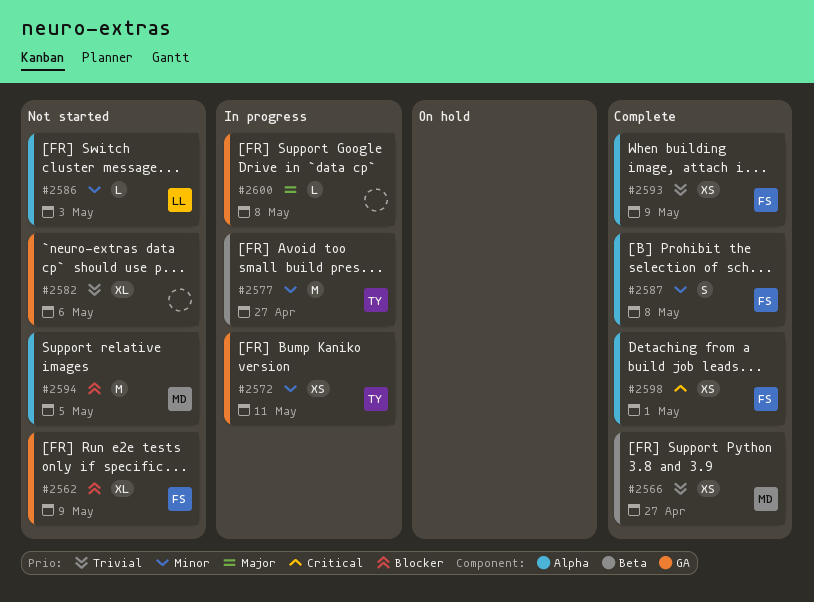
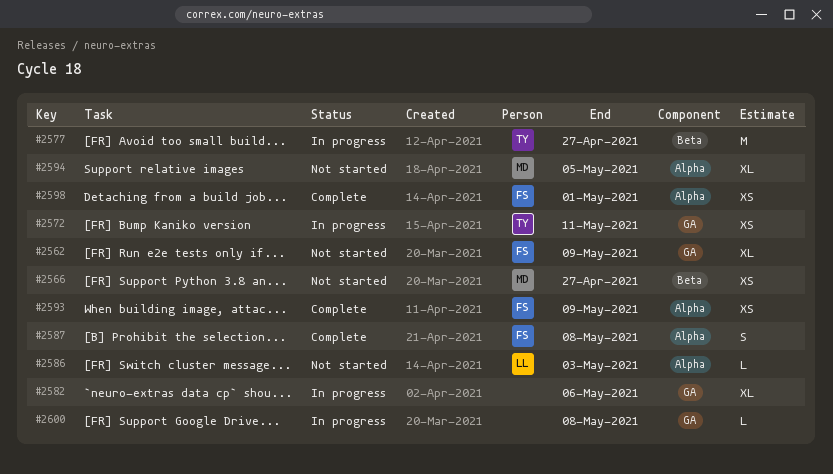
#2566, status: Complete -> Not started
#2582, status: Not started -> In progress
#2594, estimate: M -> XL

